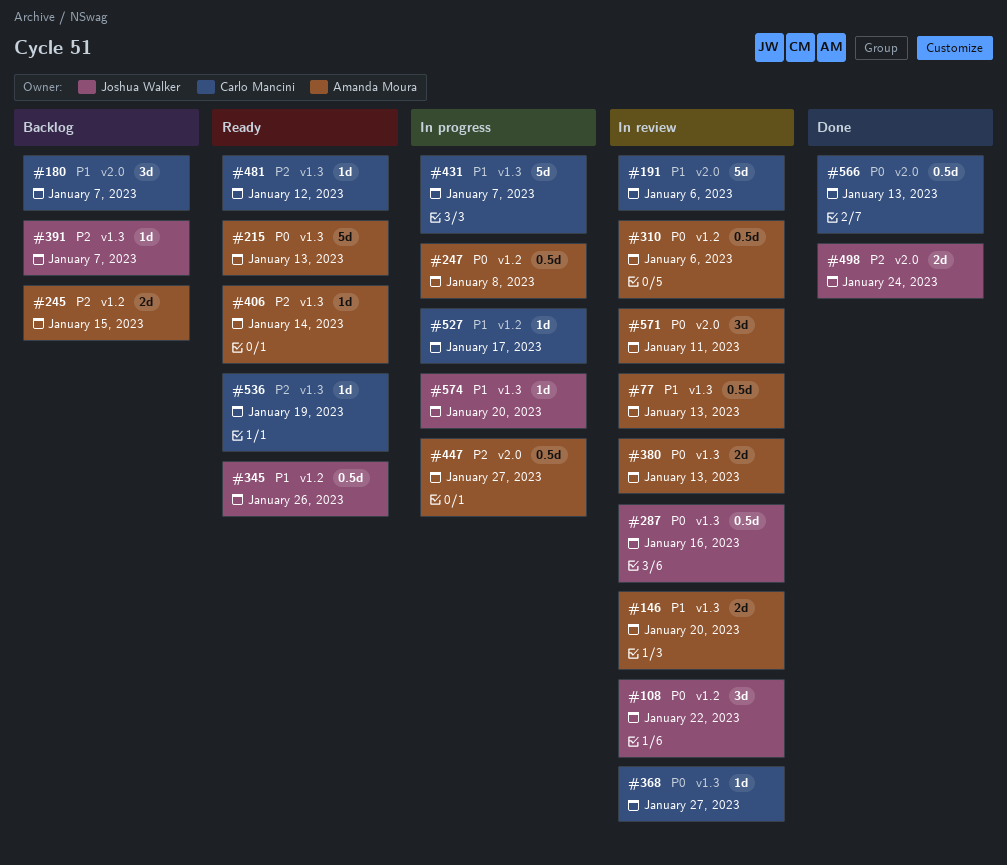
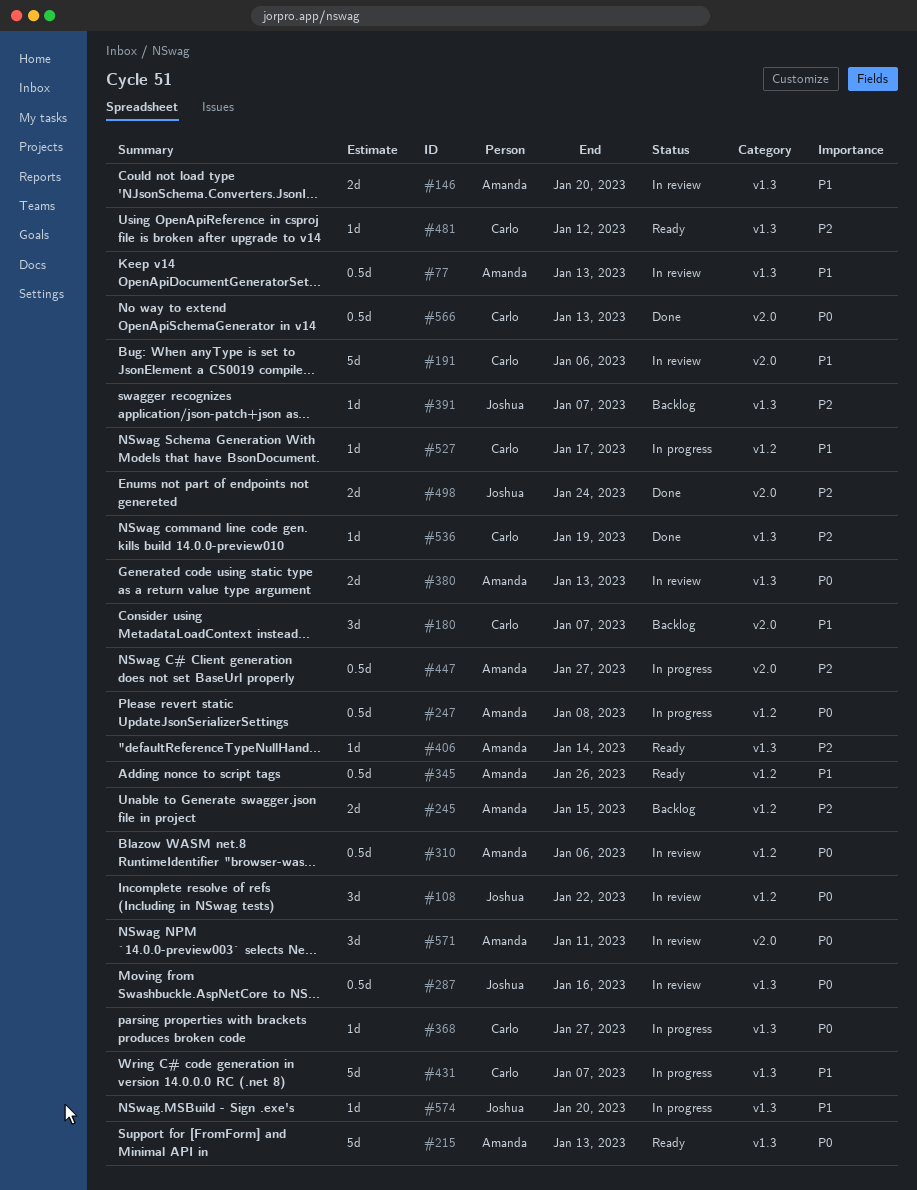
#345, owner: Joshua Walker -> Amanda Moura
#368, status: In review -> In progress
#536, status: Ready -> Done

